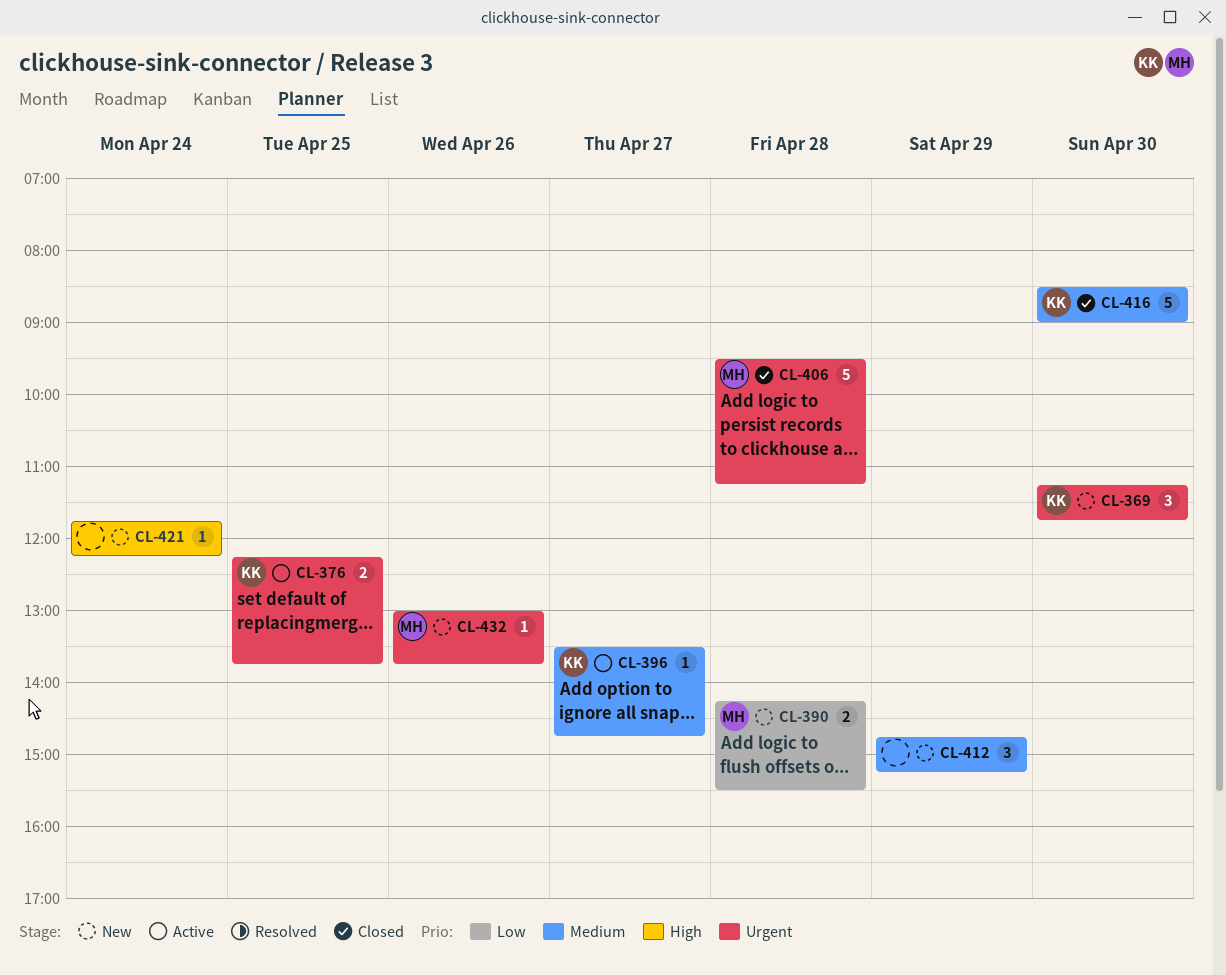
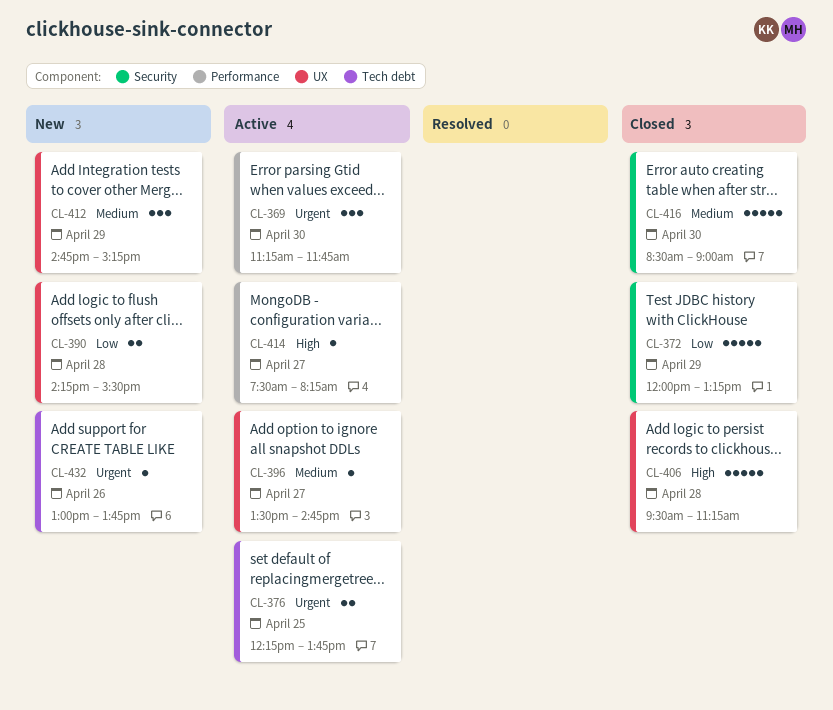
CL-369, status: New -> Active
CL-372: none -> present
CL-406, priority: Urgent -> High
CL-414: none -> present
CL-421: present -> none

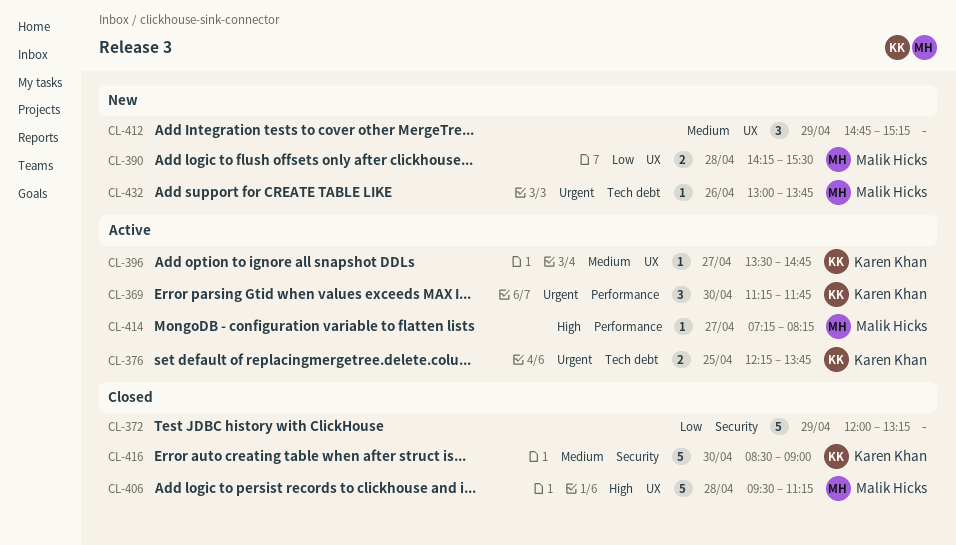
CL-414, begins: 07:30 -> 07:15

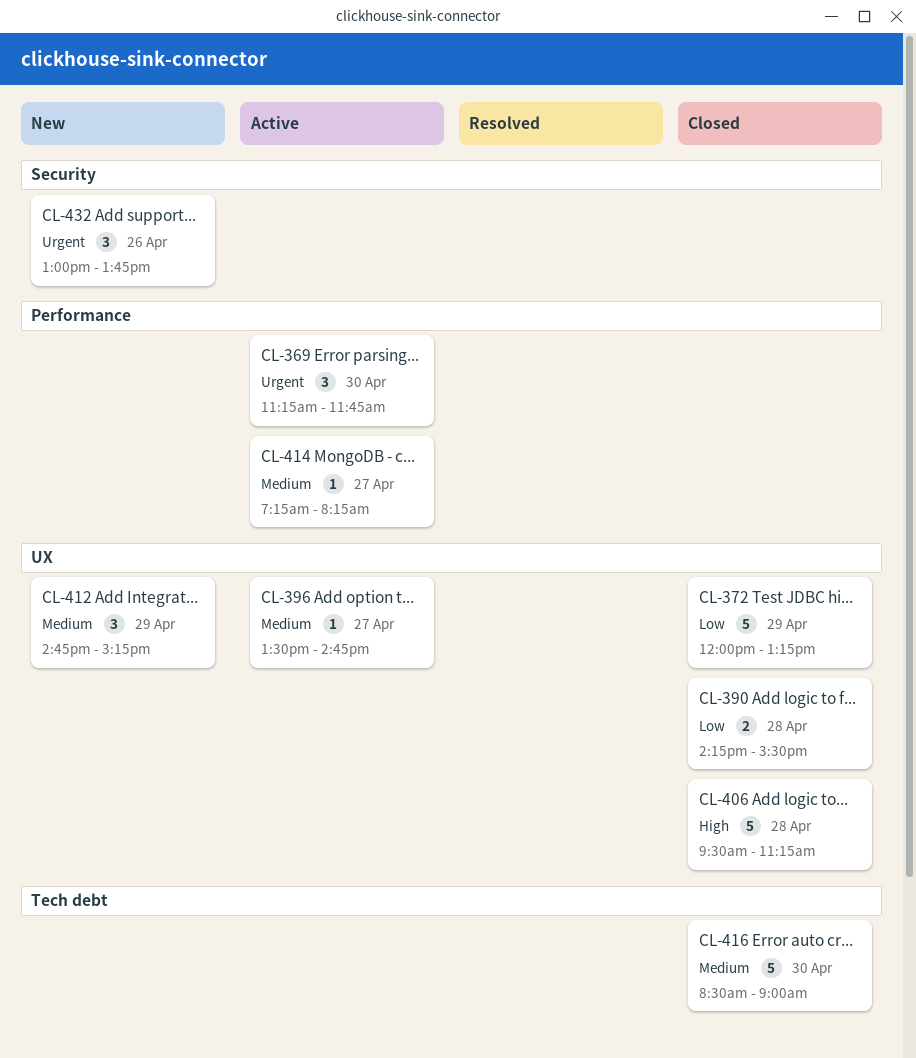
CL-372, label: Security -> UX
CL-376: present -> none
CL-390, status: New -> Closed
CL-414, priority: High -> Medium
CL-416, label: Security -> Tech debt
CL-432, label: Tech debt -> Security
CL-432, estimate: 1 -> 3

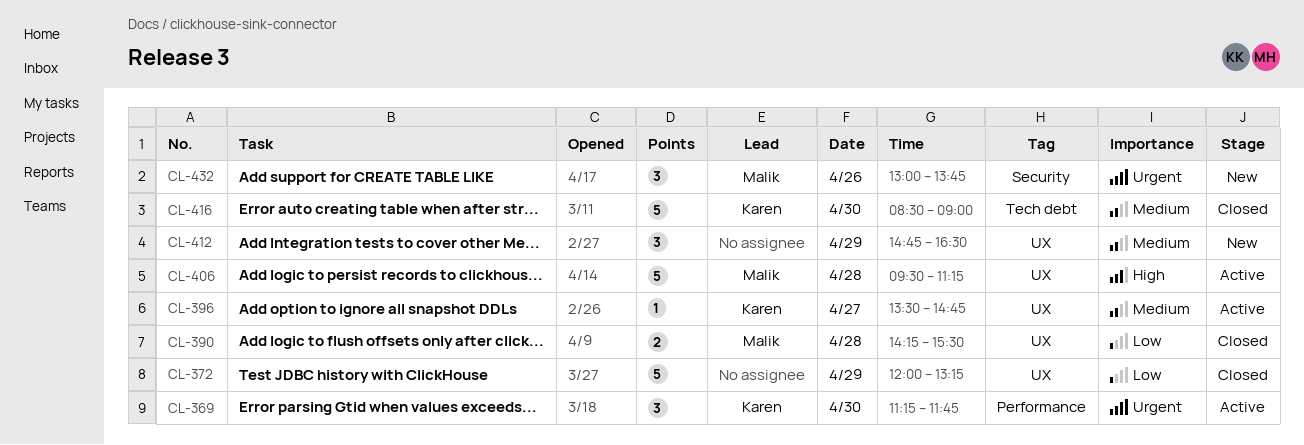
CL-406, status: Closed -> Active
CL-412, ends: 15:15 -> 16:30
CL-414: present -> none

